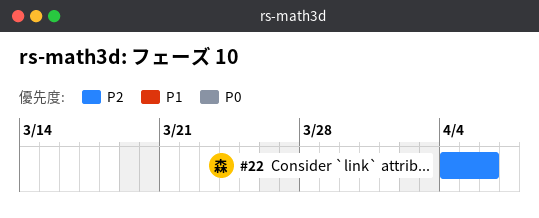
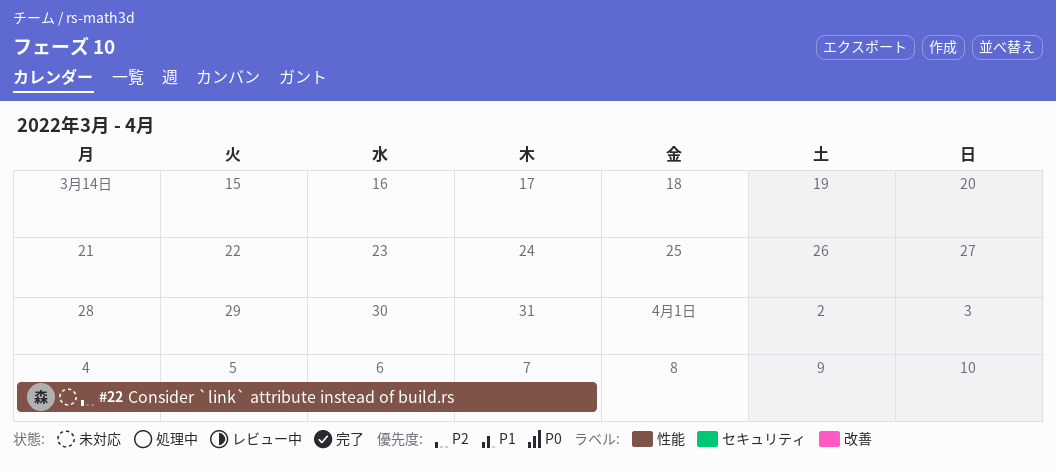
#22, due: Apr 6 -> Apr 7

